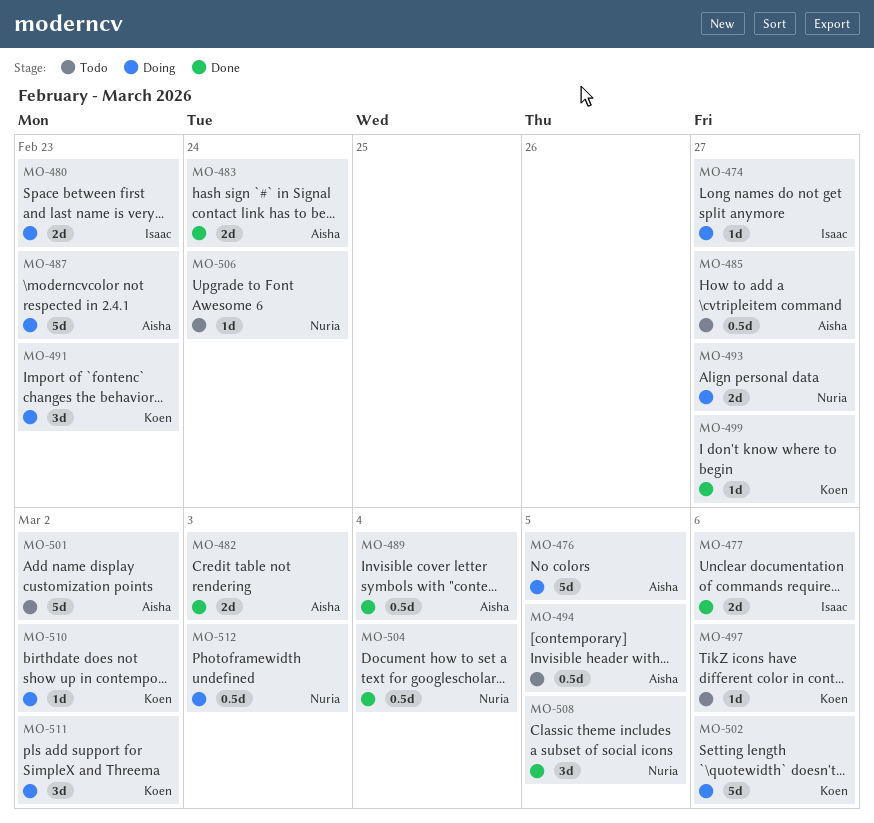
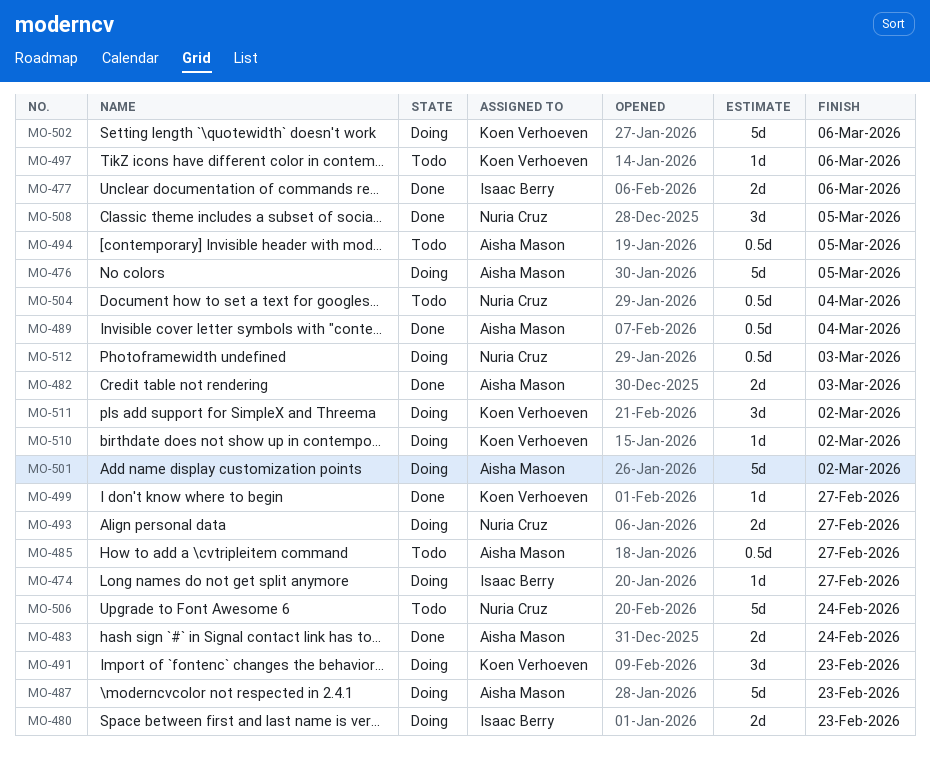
MO-501, status: Todo -> Doing
MO-504, status: Done -> Todo
MO-506, estimate: 1d -> 5d

